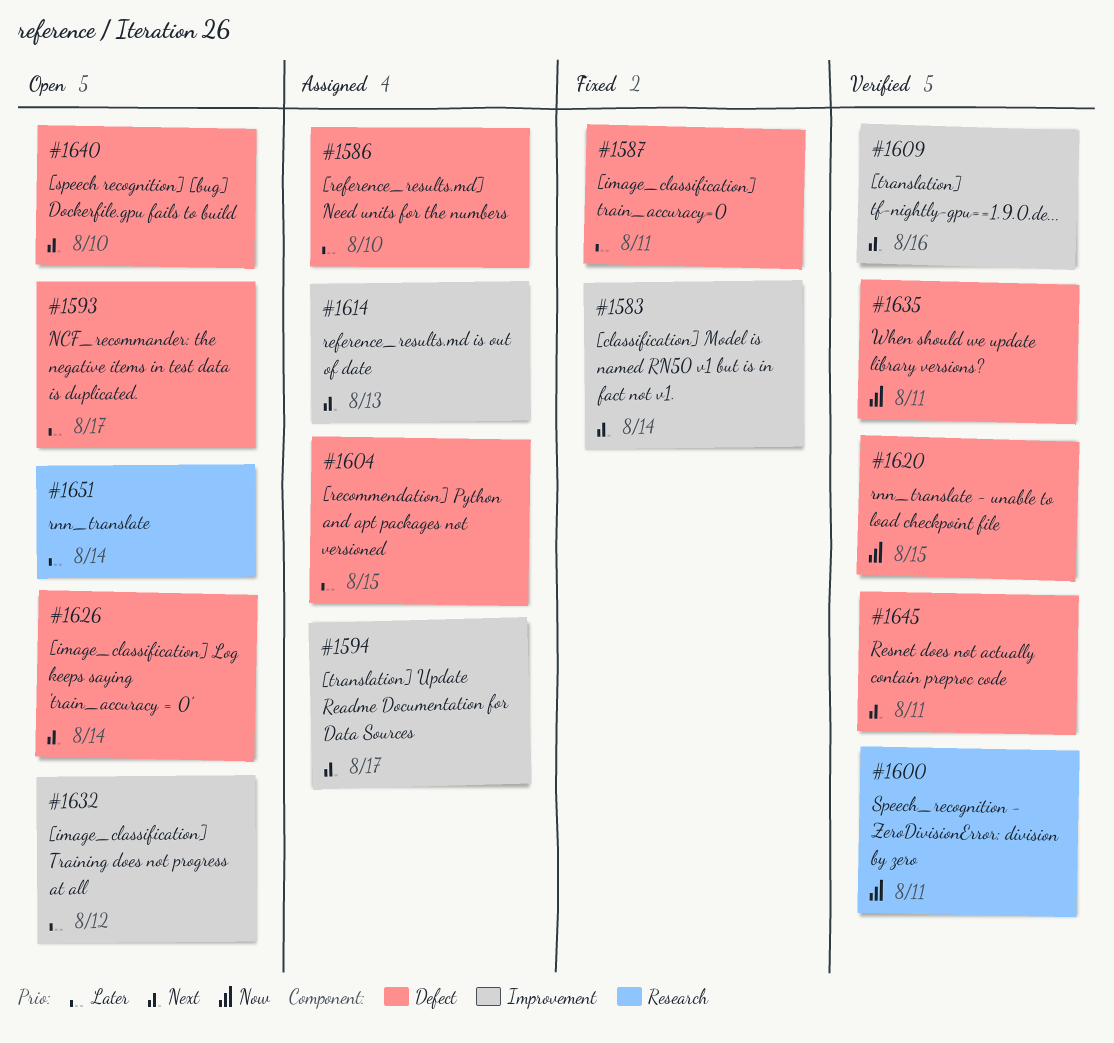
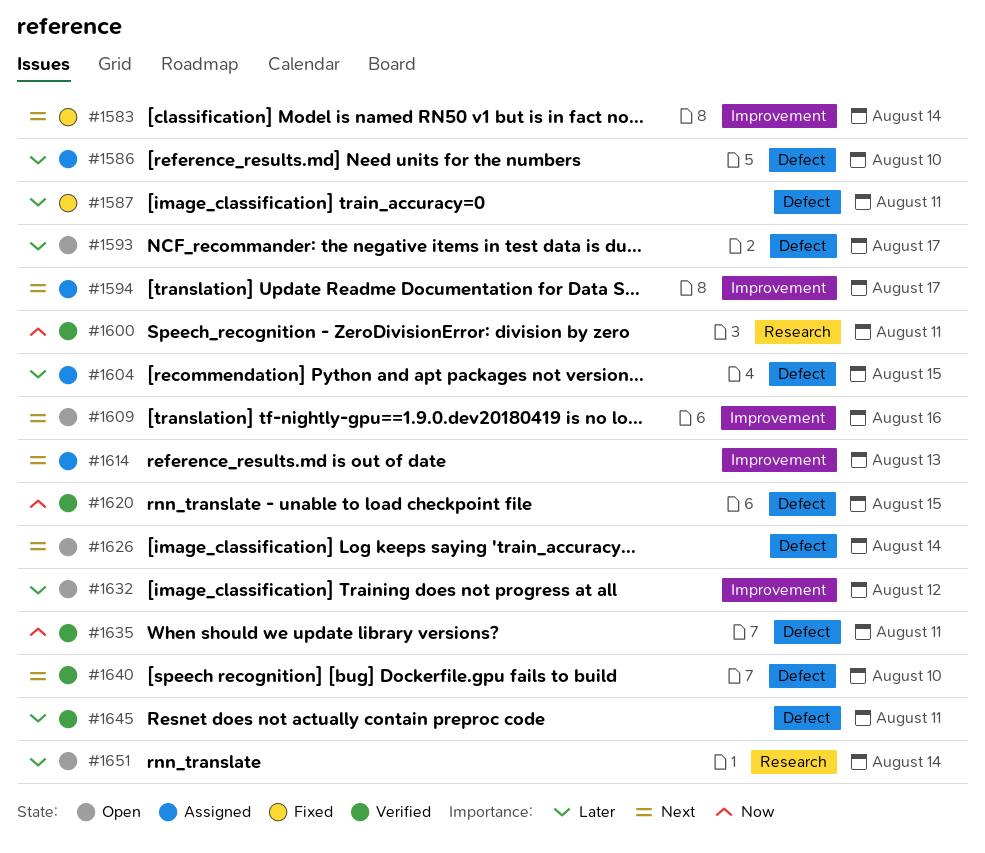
#1609, status: Verified -> Open
#1640, status: Open -> Verified
#1645, priority: Next -> Later

